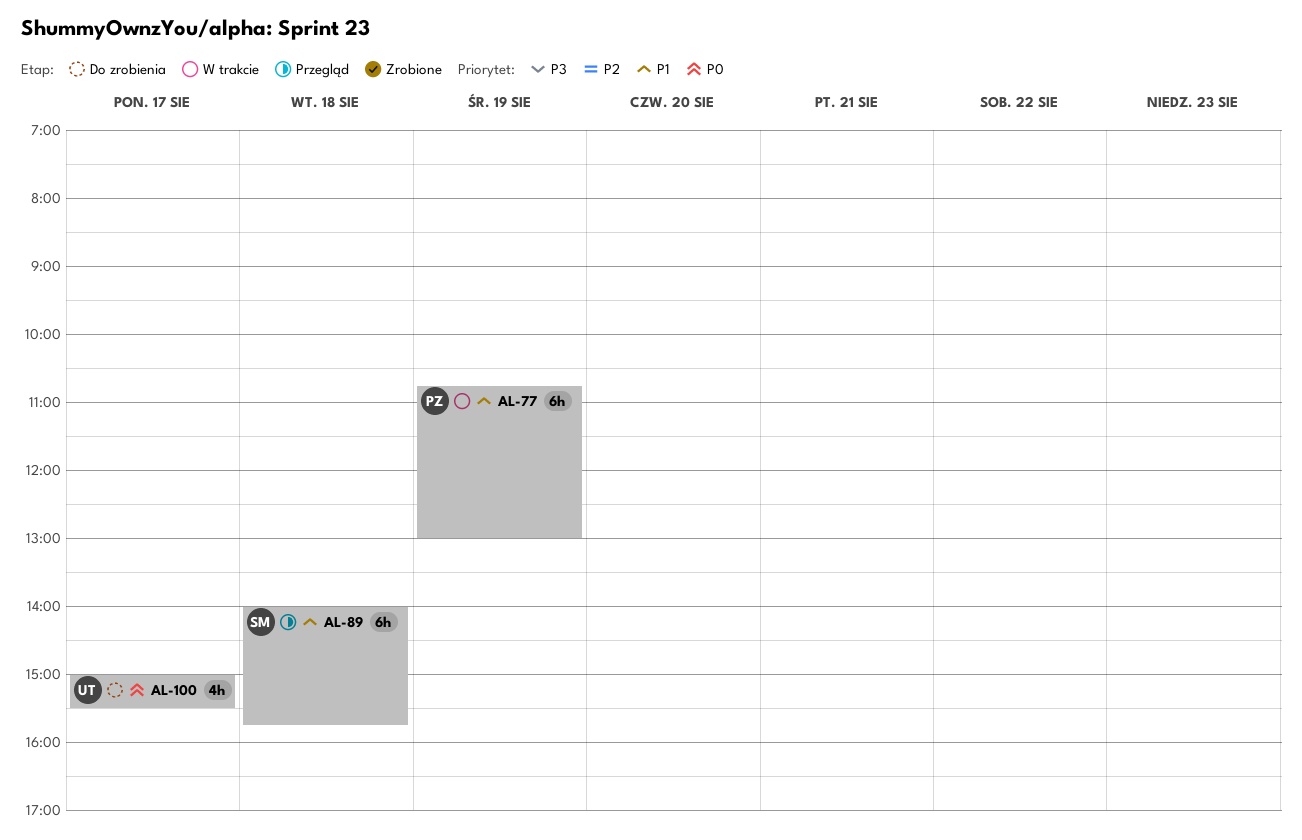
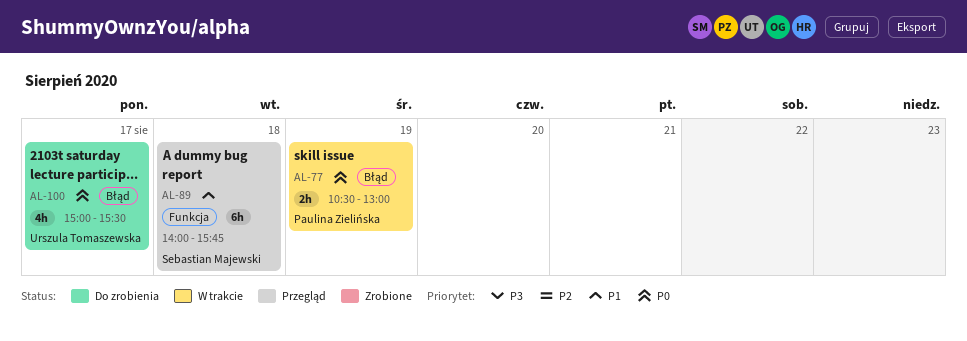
AL-77, priority: P1 -> P0
AL-77, estimate: 6h -> 2h
AL-77, begins: 10:45 -> 10:30

